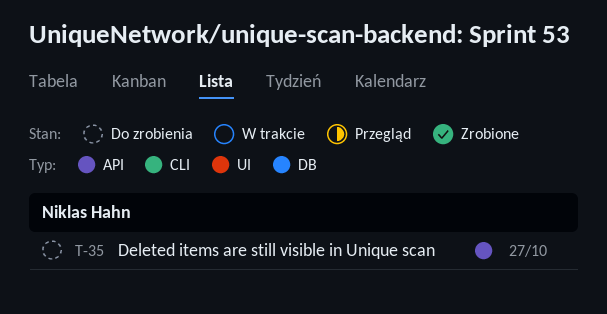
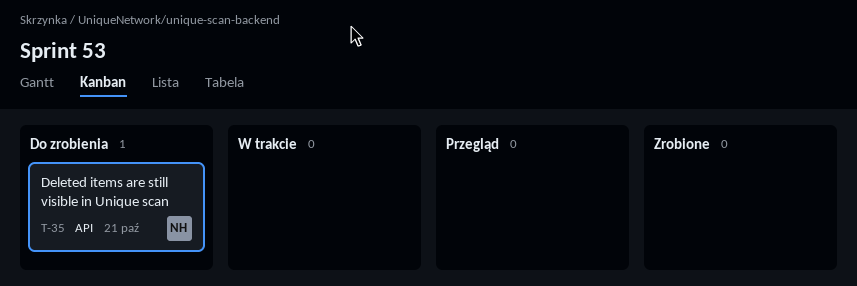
T-35, due: Oct 27 -> Oct 21

